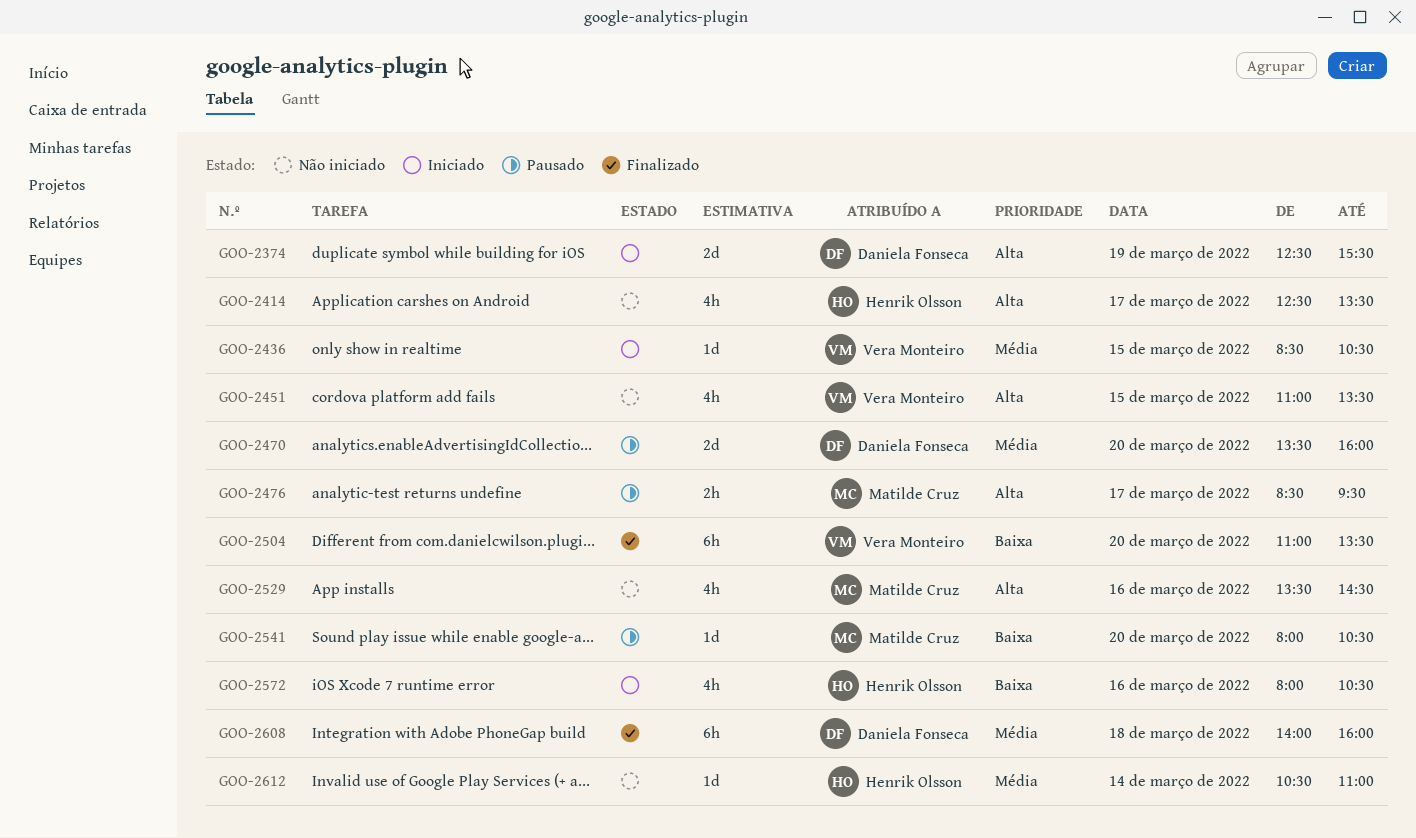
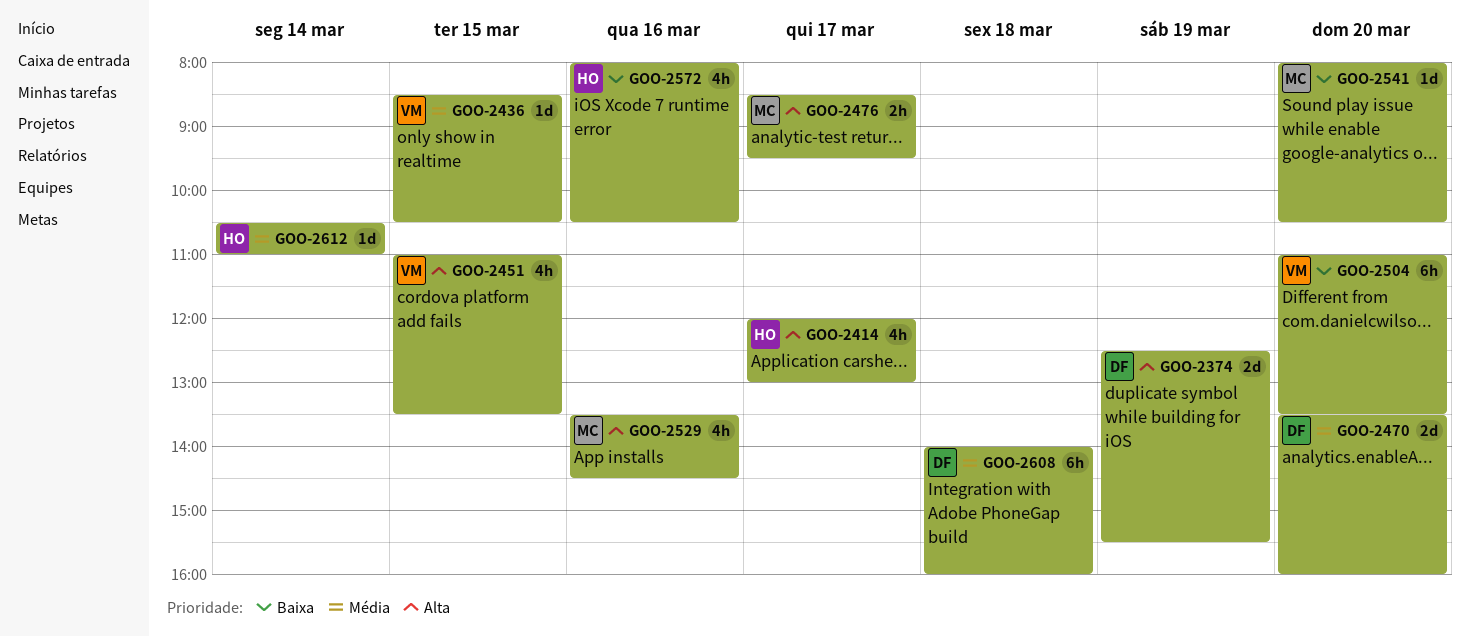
GOO-2414, begins: 12:30 -> 12:00
GOO-2414, ends: 13:30 -> 13:00

